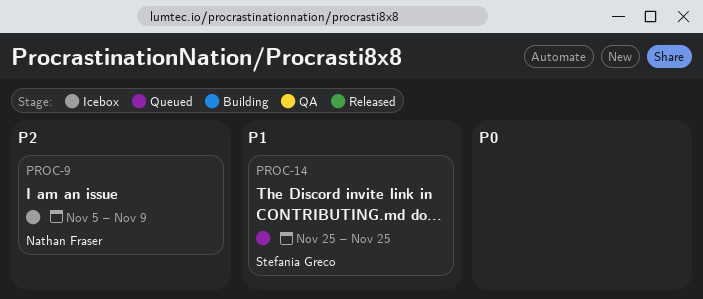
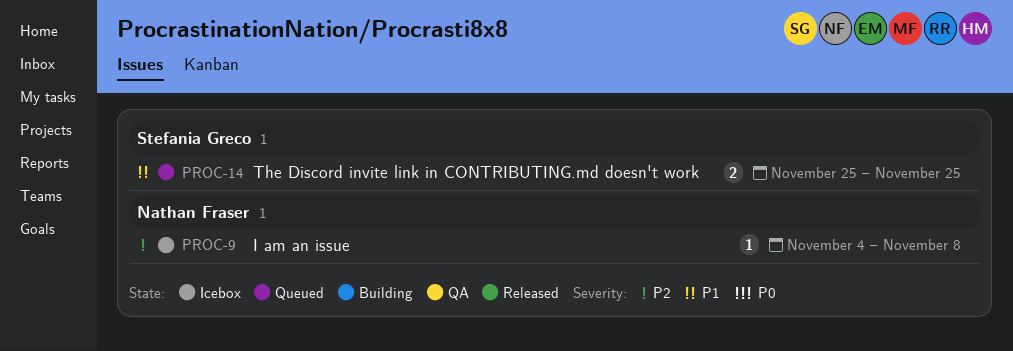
PROC-9, start: Nov 5 -> Nov 4
PROC-9, due: Nov 9 -> Nov 8

